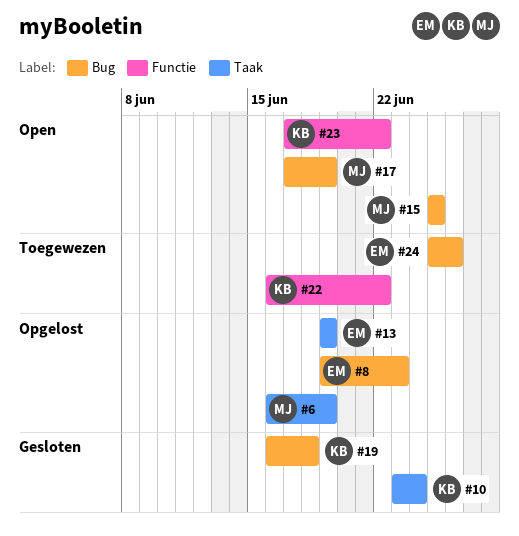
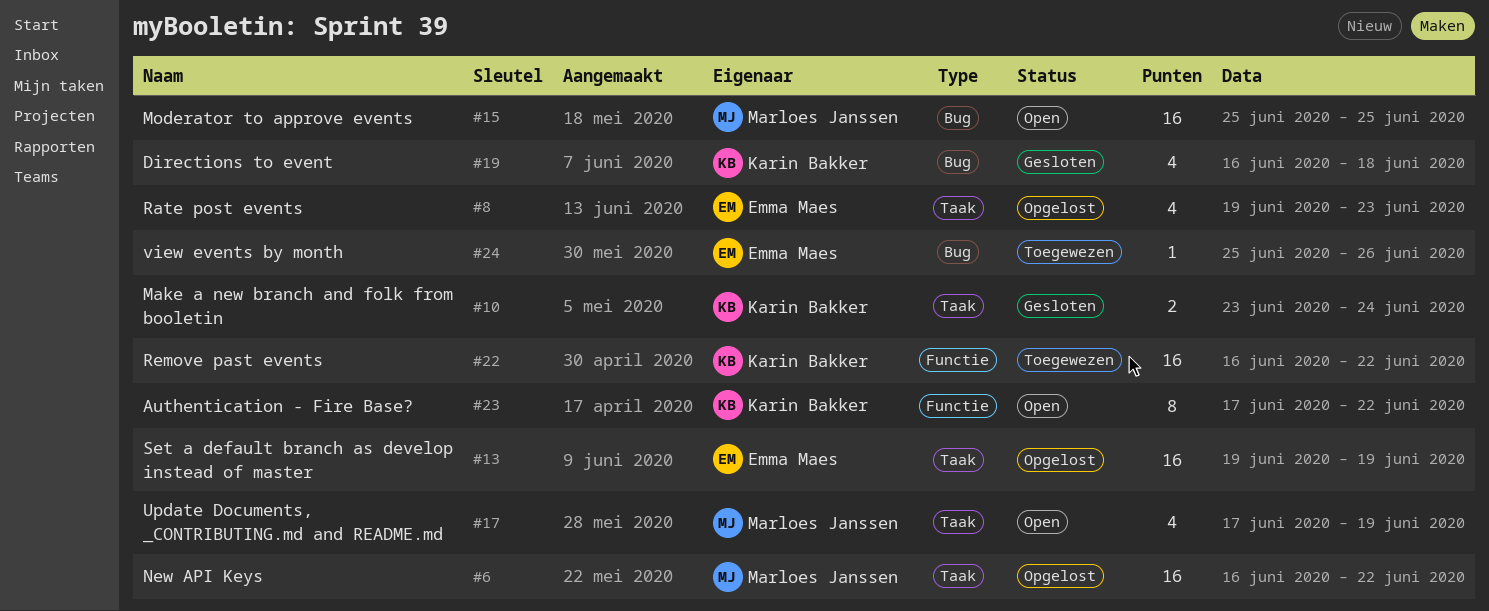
#6, due: Jun 19 -> Jun 22
#8, label: Bug -> Taak
#17, label: Bug -> Taak

